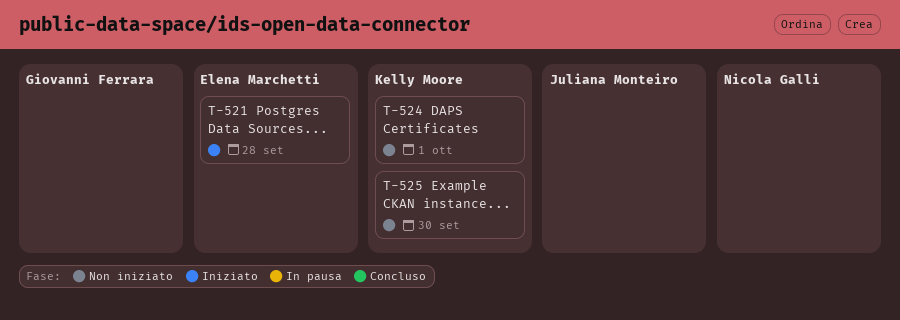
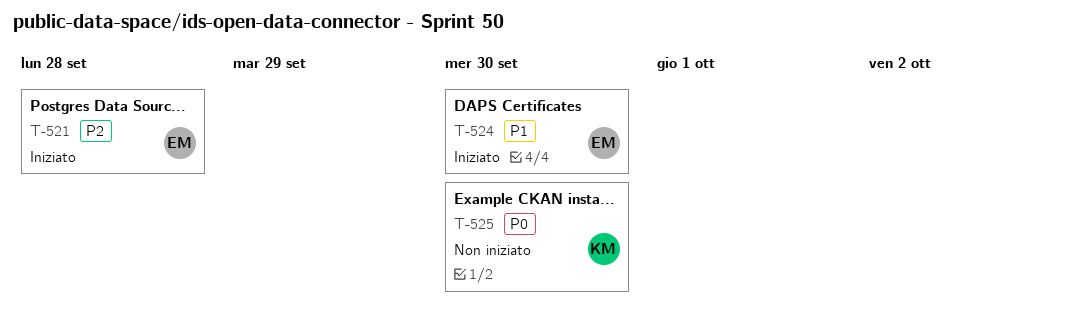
T-524, status: Non iniziato -> Iniziato
T-524, owner: Kelly Moore -> Elena Marchetti
T-524, due: Oct 1 -> Sep 30

